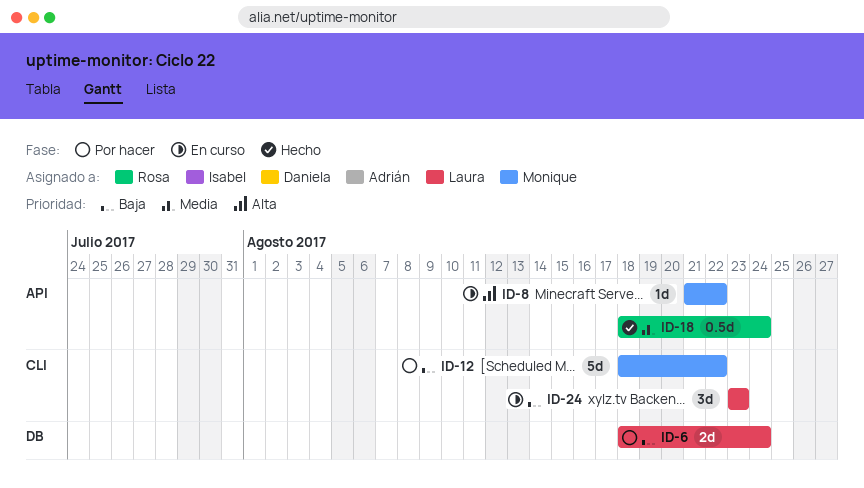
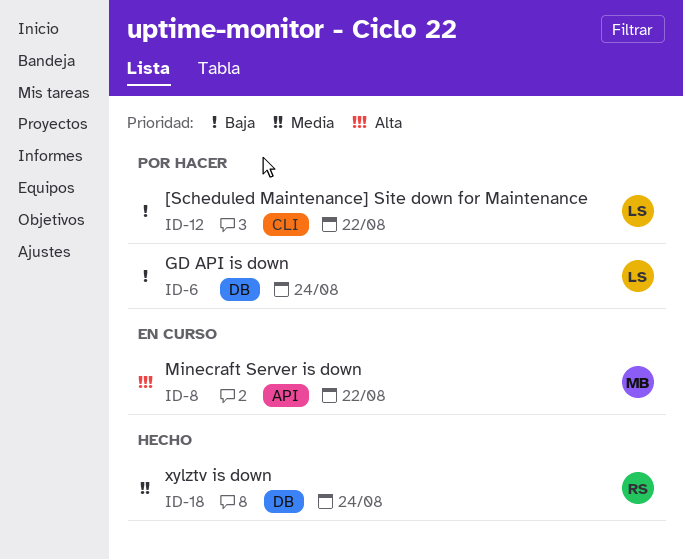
ID-12, owner: Monique -> Laura
ID-18, label: API -> DB
ID-24: present -> none

